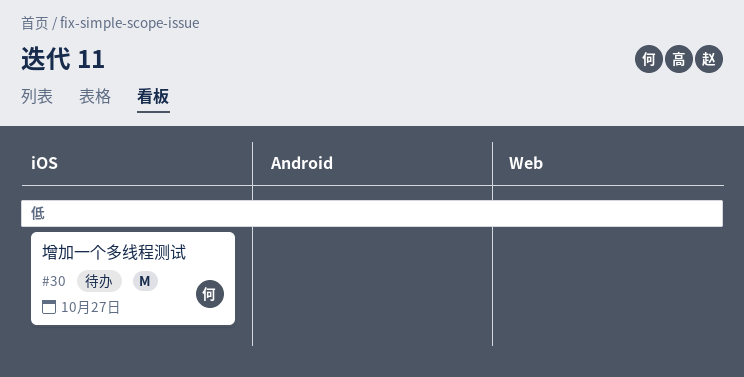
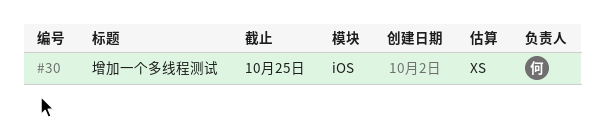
#30, estimate: M -> XS
#30, due: Oct 27 -> Oct 25

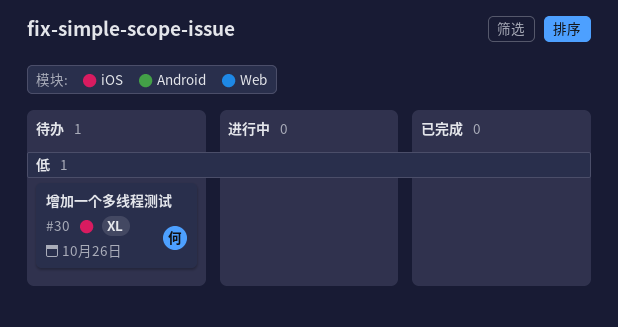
#30, estimate: XS -> XL
#30, due: Oct 25 -> Oct 26

